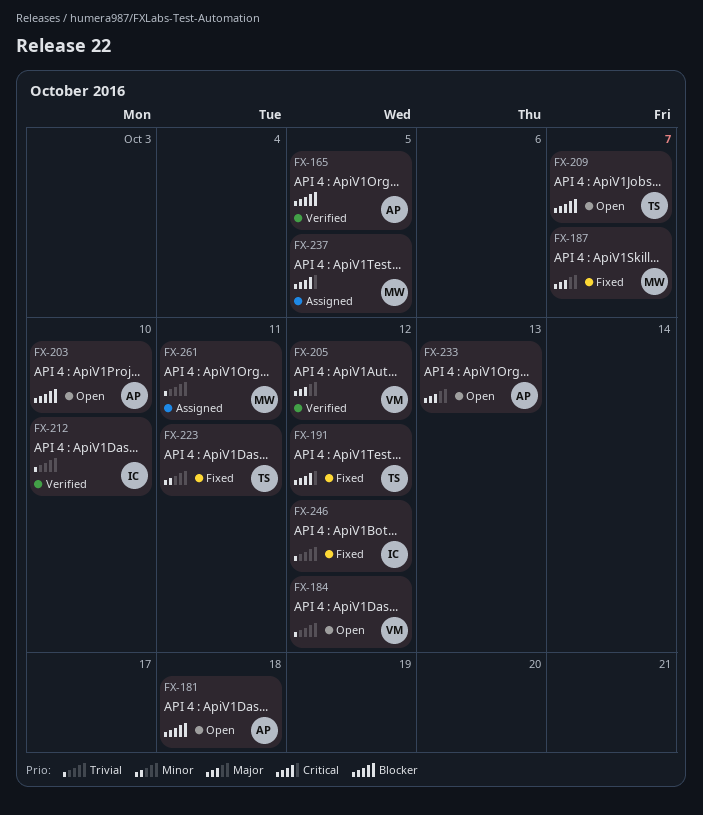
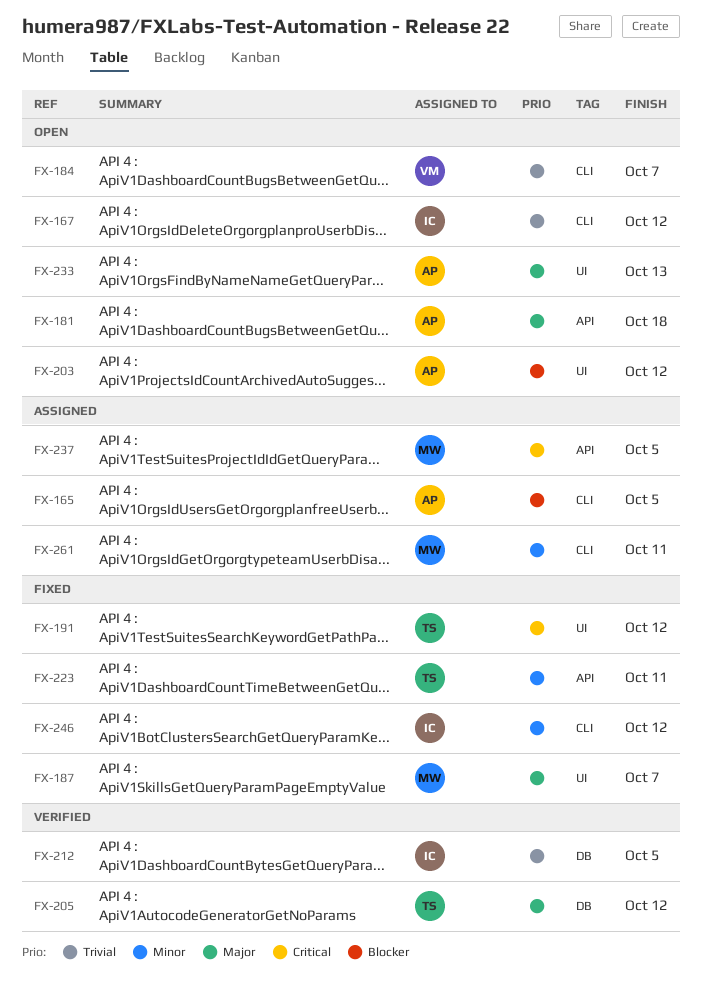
FX-165, status: Verified -> Assigned
FX-167: none -> present
FX-181, priority: Blocker -> Major
FX-184, due: Oct 12 -> Oct 7
FX-203, due: Oct 10 -> Oct 12
FX-205, owner: VM -> TS
FX-209: present -> none
FX-212, due: Oct 10 -> Oct 5
FX-246, priority: Trivial -> Minor
FX-261, priority: Trivial -> Minor

